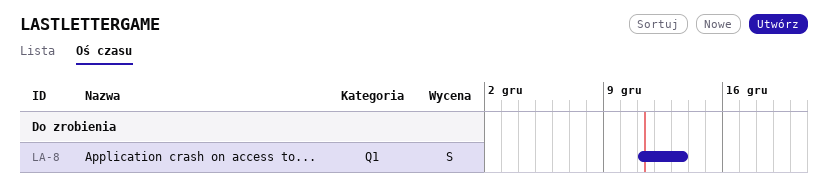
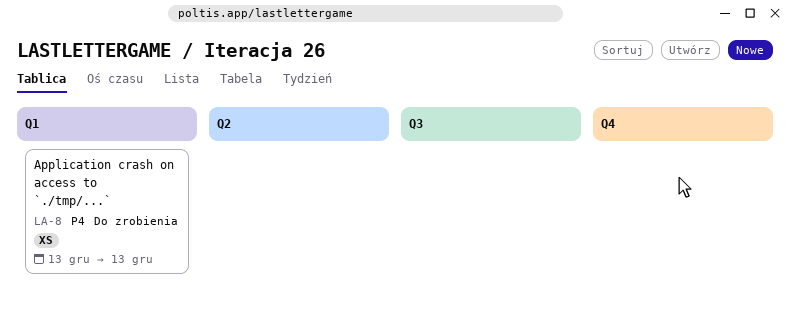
LA-8, estimate: S -> XS
LA-8, start: Dec 11 -> Dec 13

